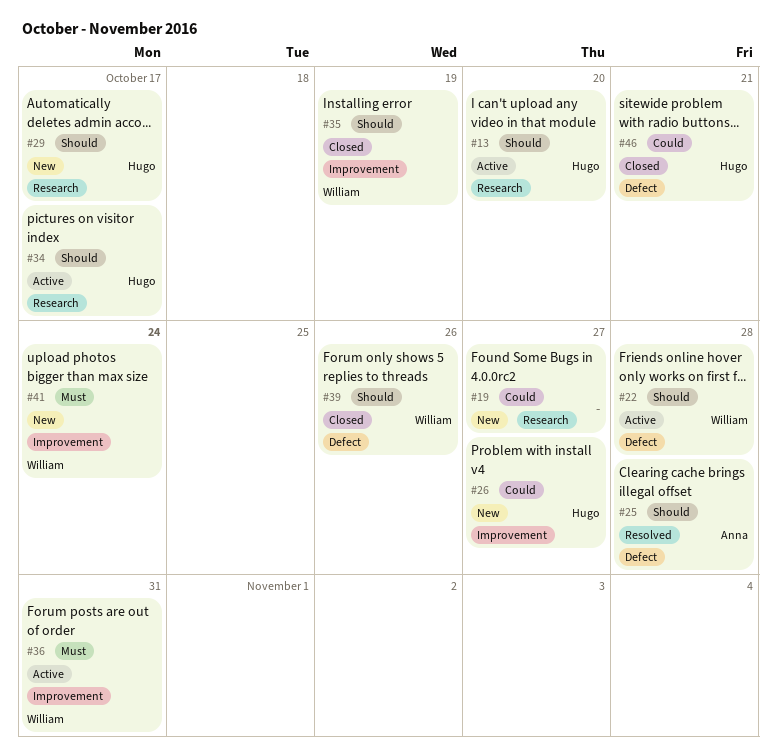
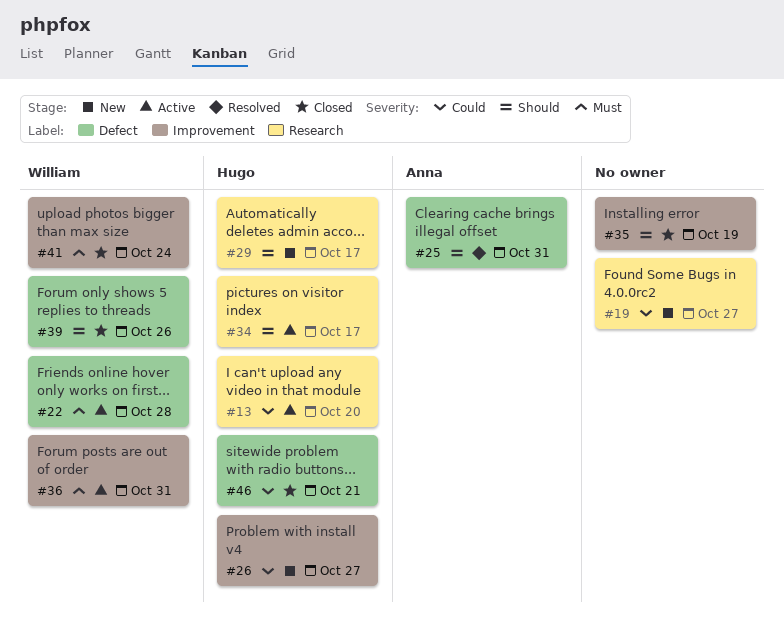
#13, priority: Should -> Could
#22, priority: Should -> Must
#25, due: Oct 28 -> Oct 31
#35, owner: William -> none
#41, status: New -> Closed

